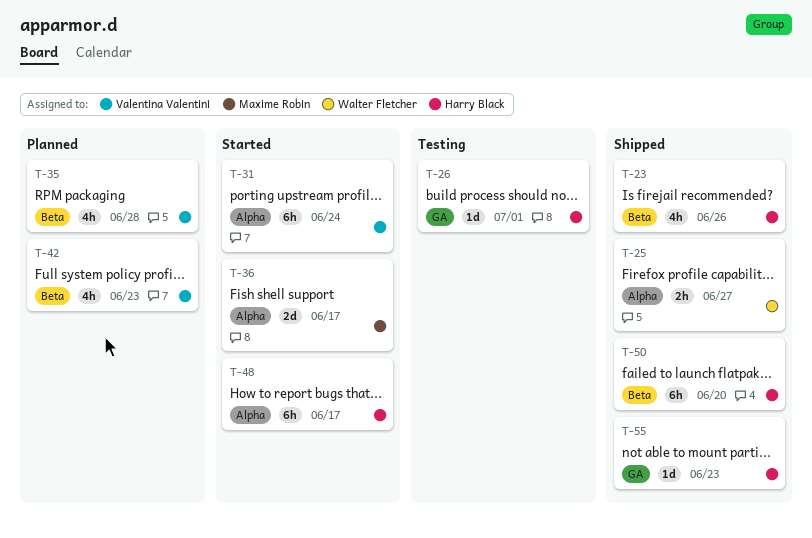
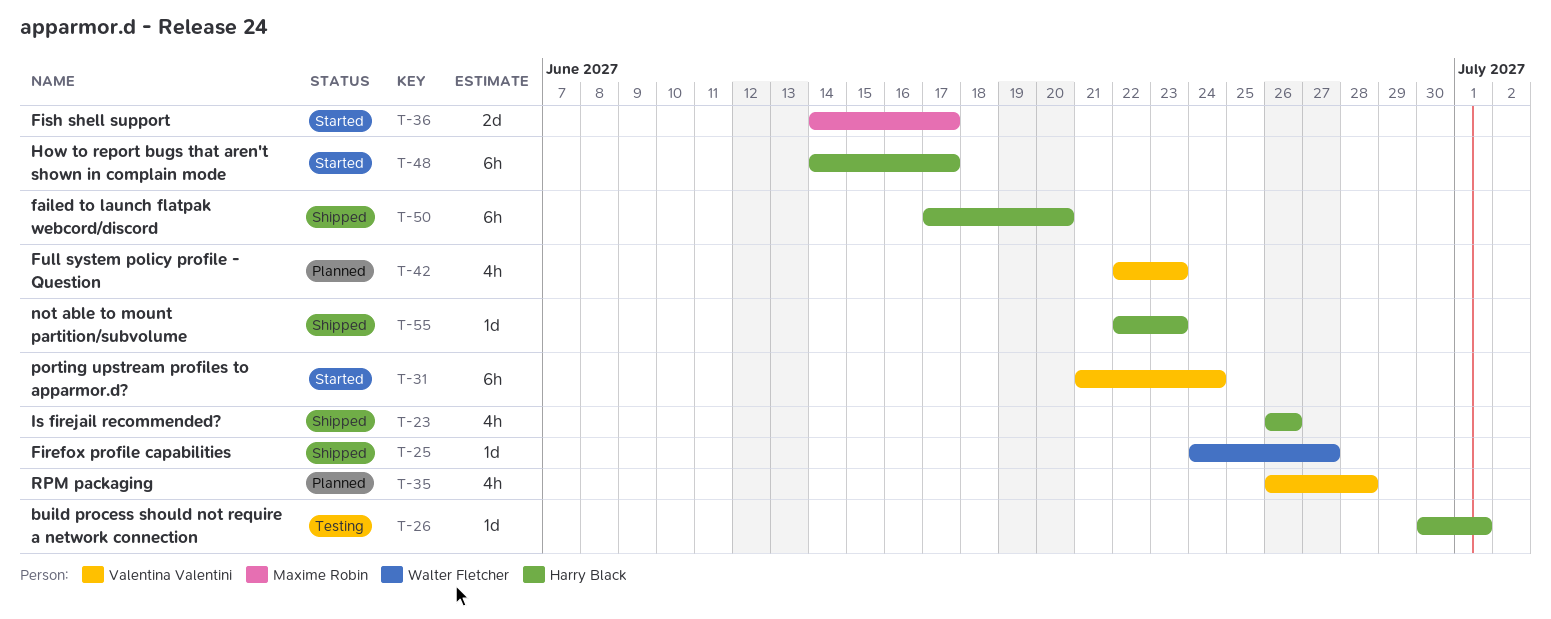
T-25, estimate: 2h -> 1d

